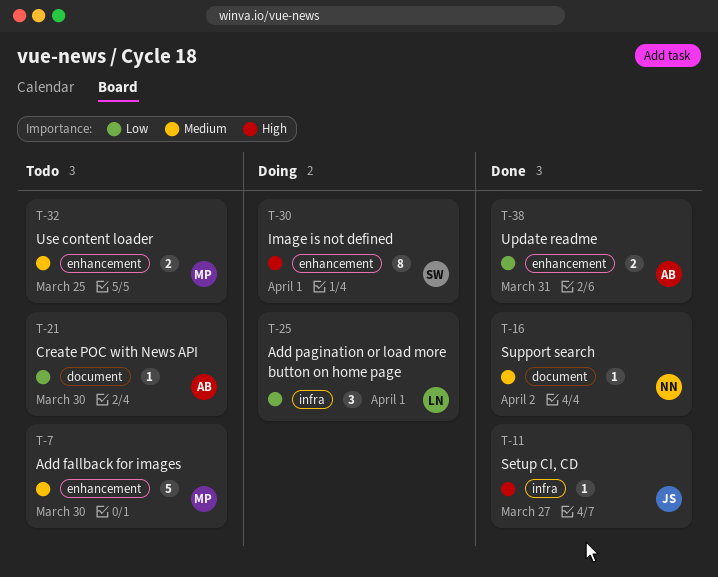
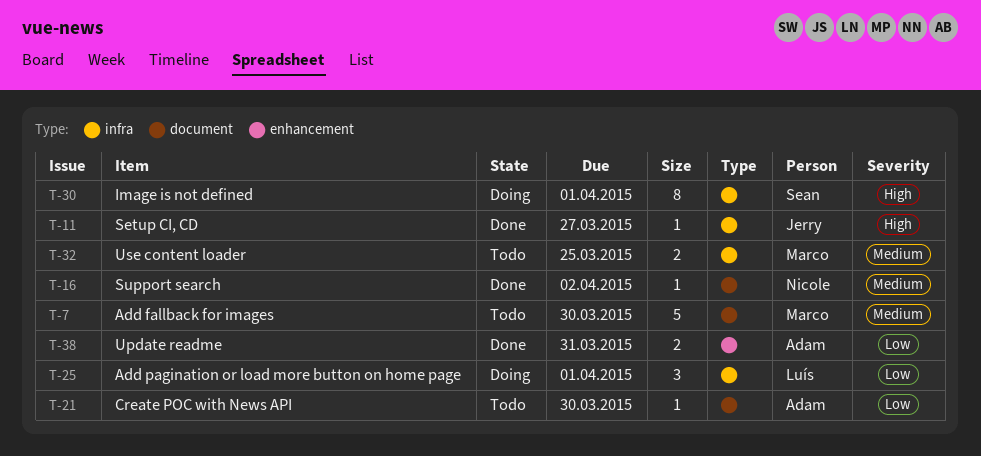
T-7, label: enhancement -> document
T-30, label: enhancement -> infra
T-32, label: enhancement -> infra

